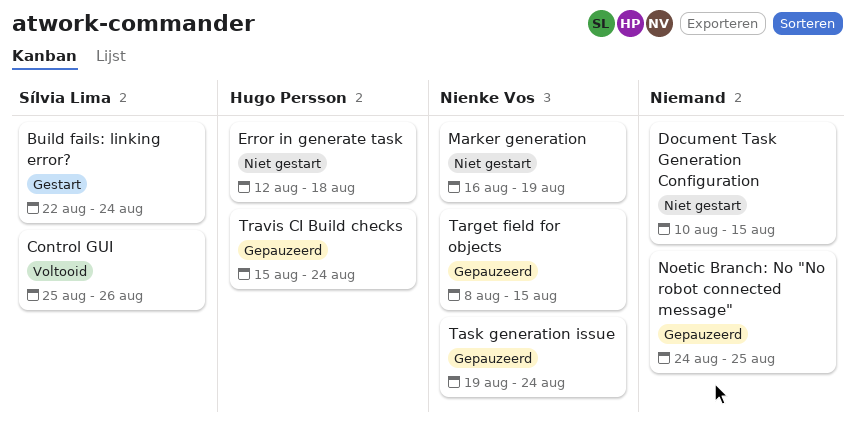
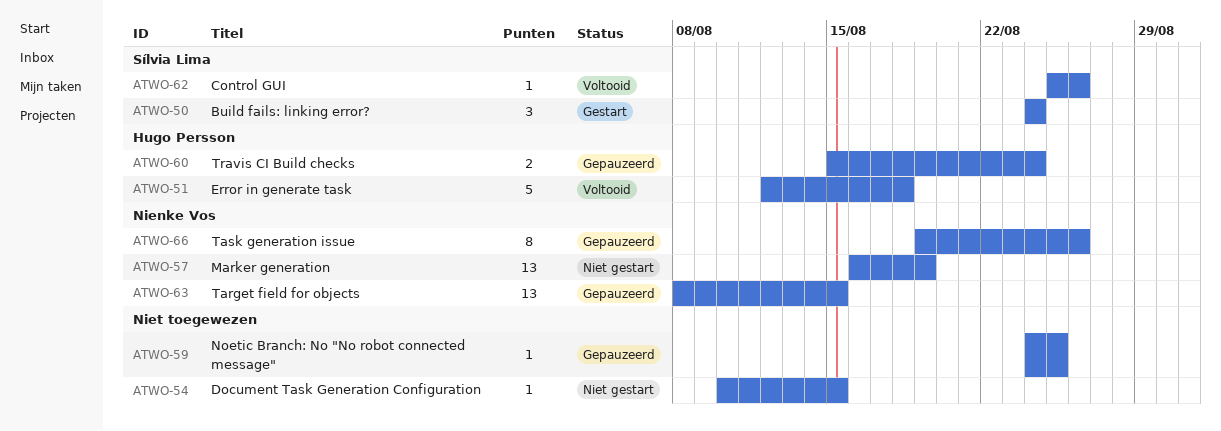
Build fails: linking error?, start: Aug 22 -> Aug 24
Error in generate task, status: Niet gestart -> Voltooid
Task generation issue, due: Aug 24 -> Aug 26

